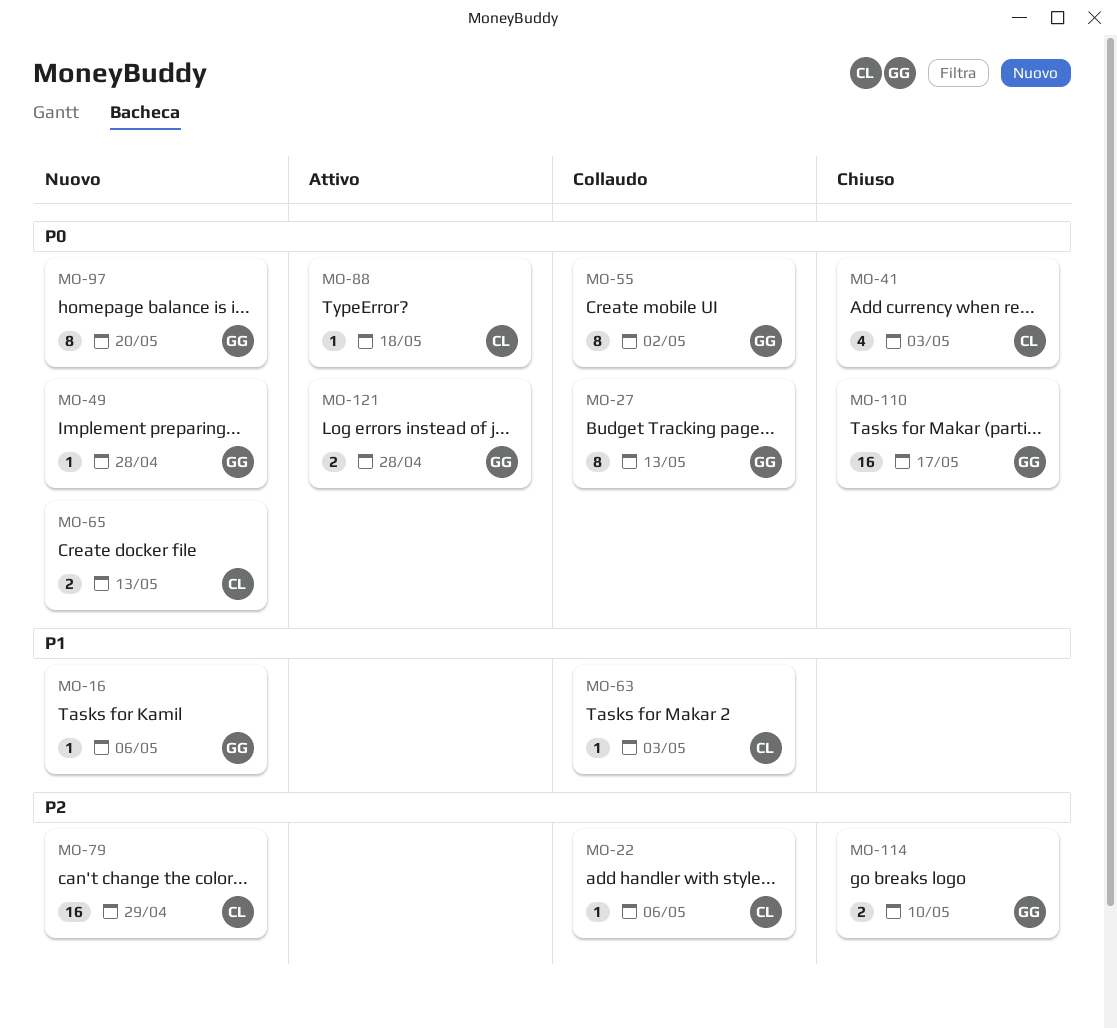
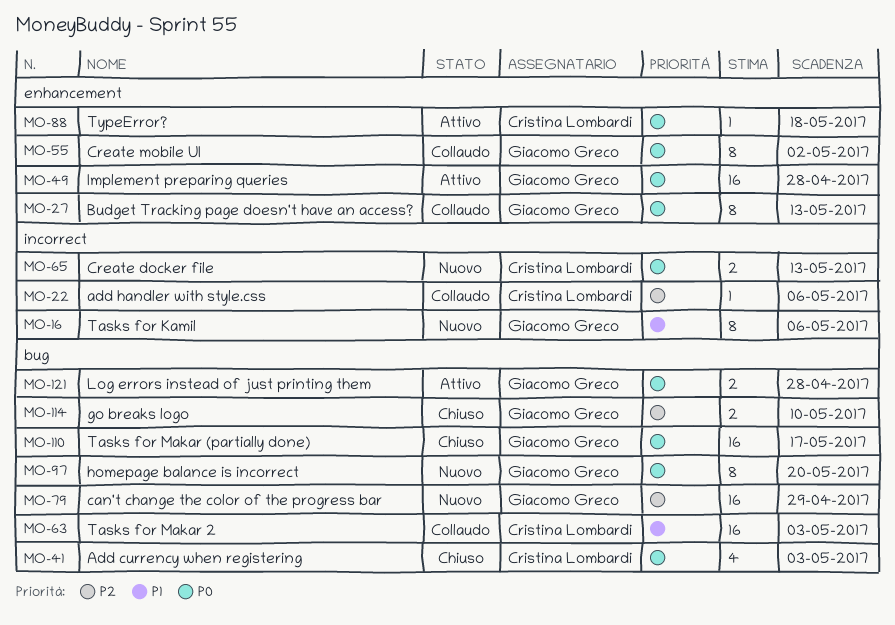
MO-16, estimate: 1 -> 8
MO-49, status: Nuovo -> Attivo
MO-49, estimate: 1 -> 16
MO-63, estimate: 1 -> 16
MO-79, owner: Cristina Lombardi -> Giacomo Greco

